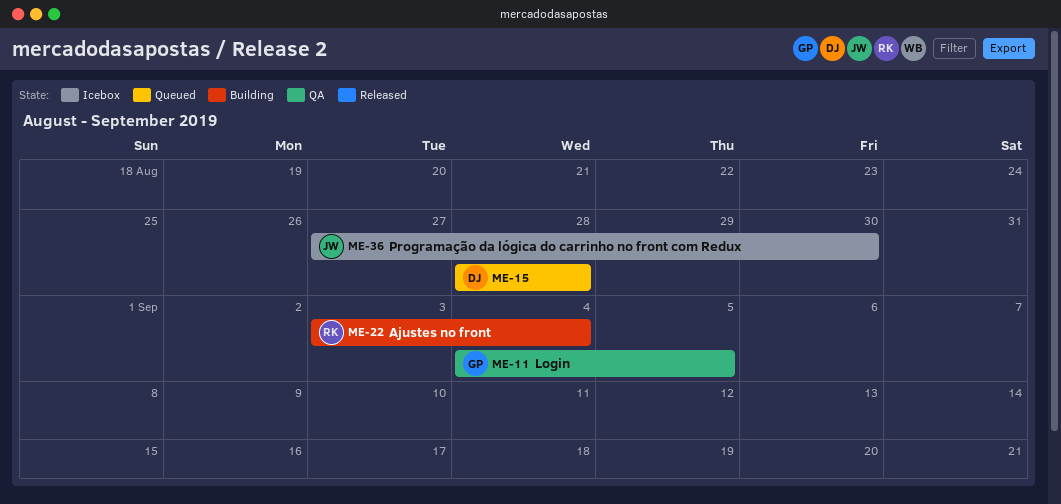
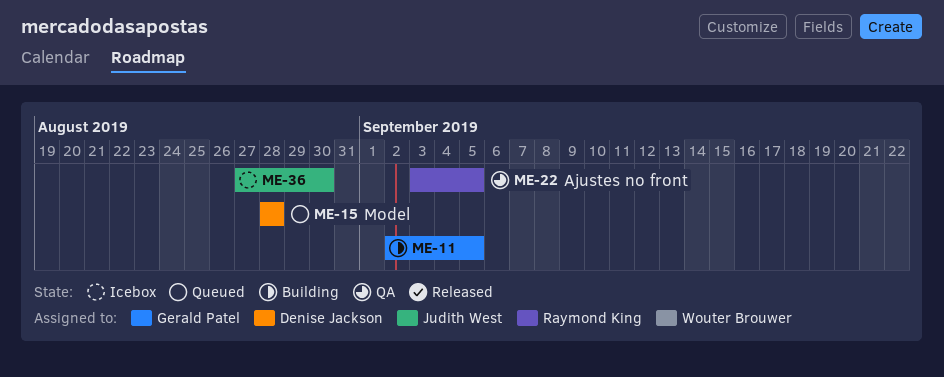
ME-11, status: QA -> Building
ME-11, start: Sep 4 -> Sep 2
ME-22, status: Building -> QA
ME-22, due: Sep 4 -> Sep 5

